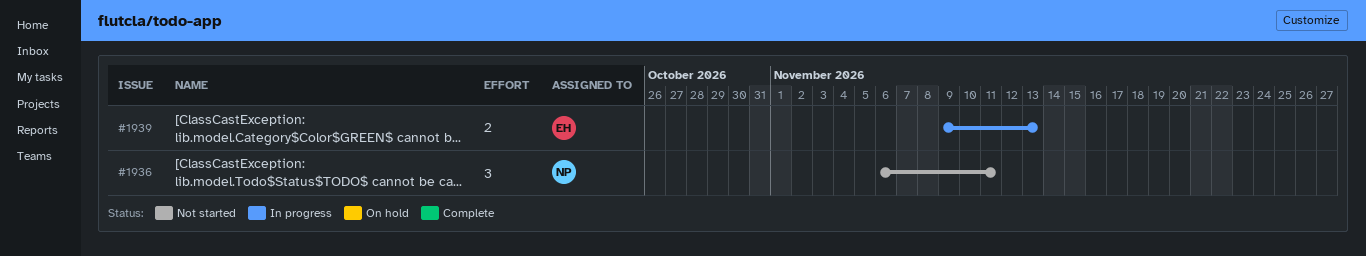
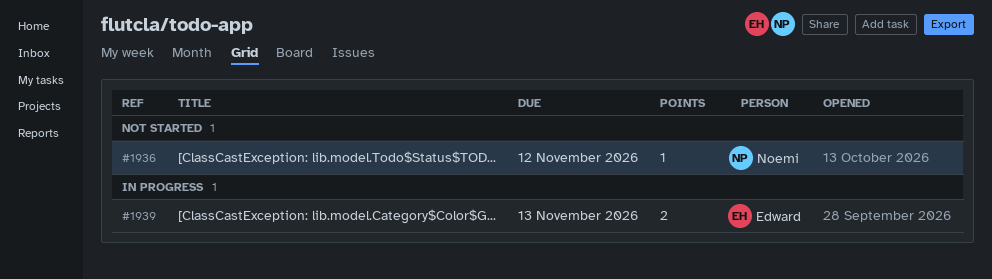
#1936, estimate: 3 -> 1
#1936, due: Nov 11 -> Nov 12

